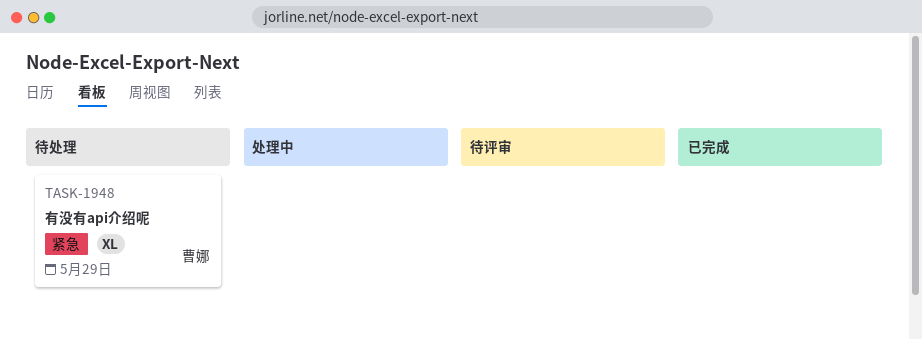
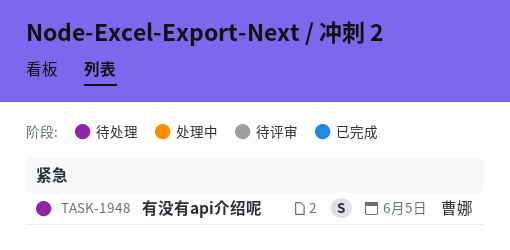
TASK-1948, estimate: XL -> S
TASK-1948, due: May 29 -> Jun 5

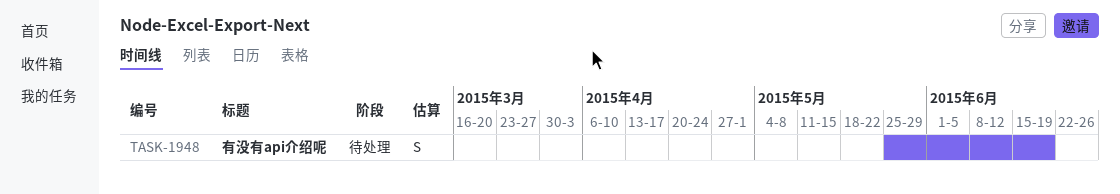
TASK-1948, due: Jun 5 -> Jun 19

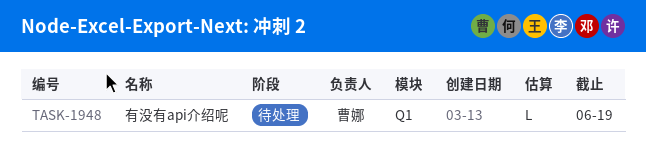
TASK-1948, estimate: S -> L

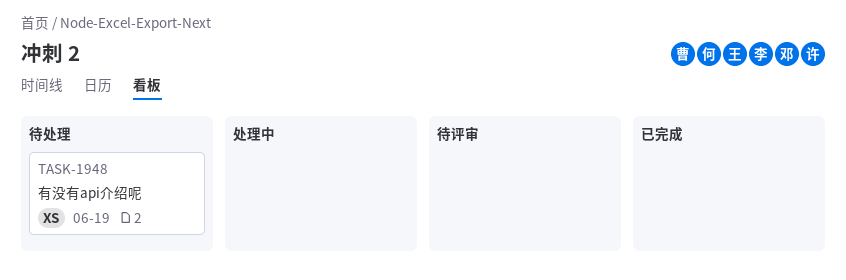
TASK-1948, estimate: L -> XS

